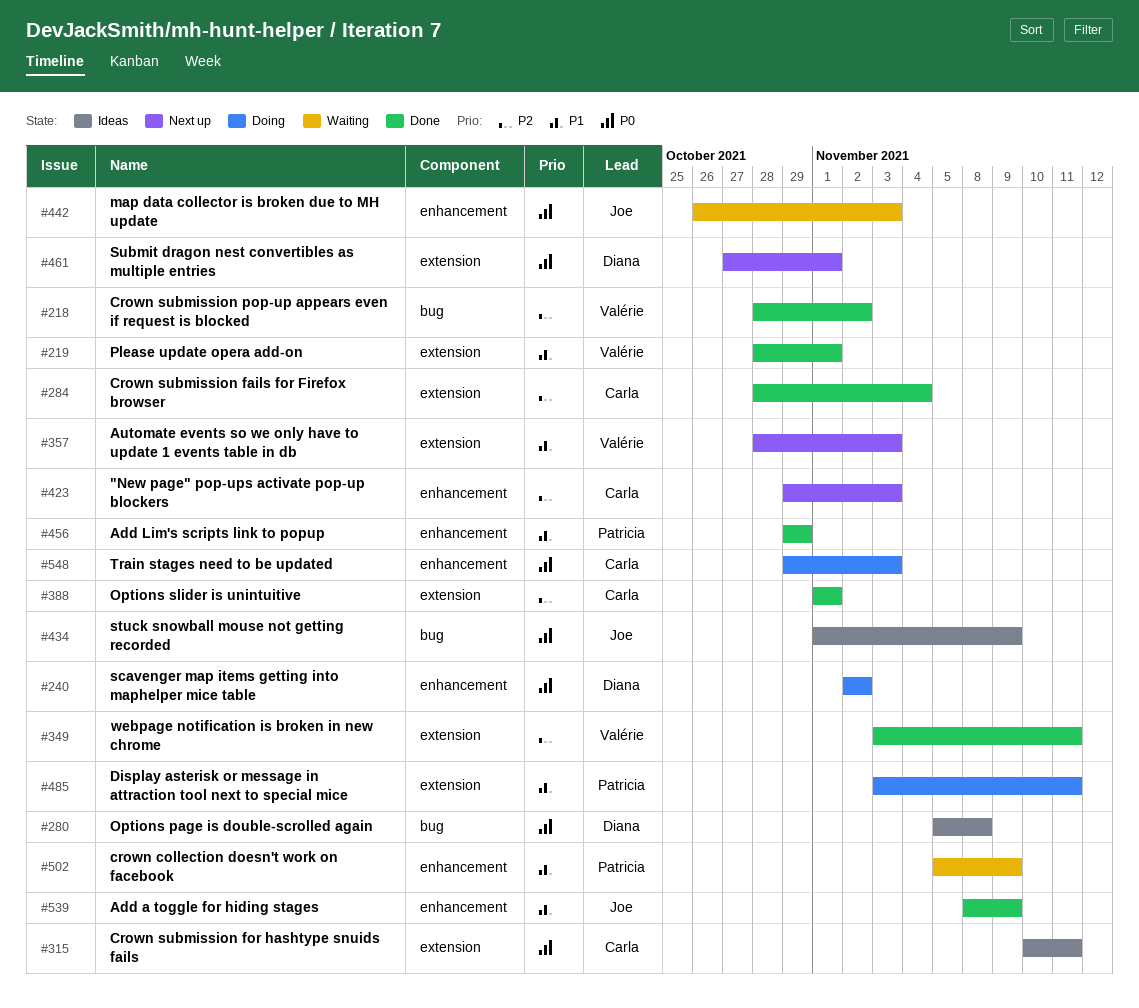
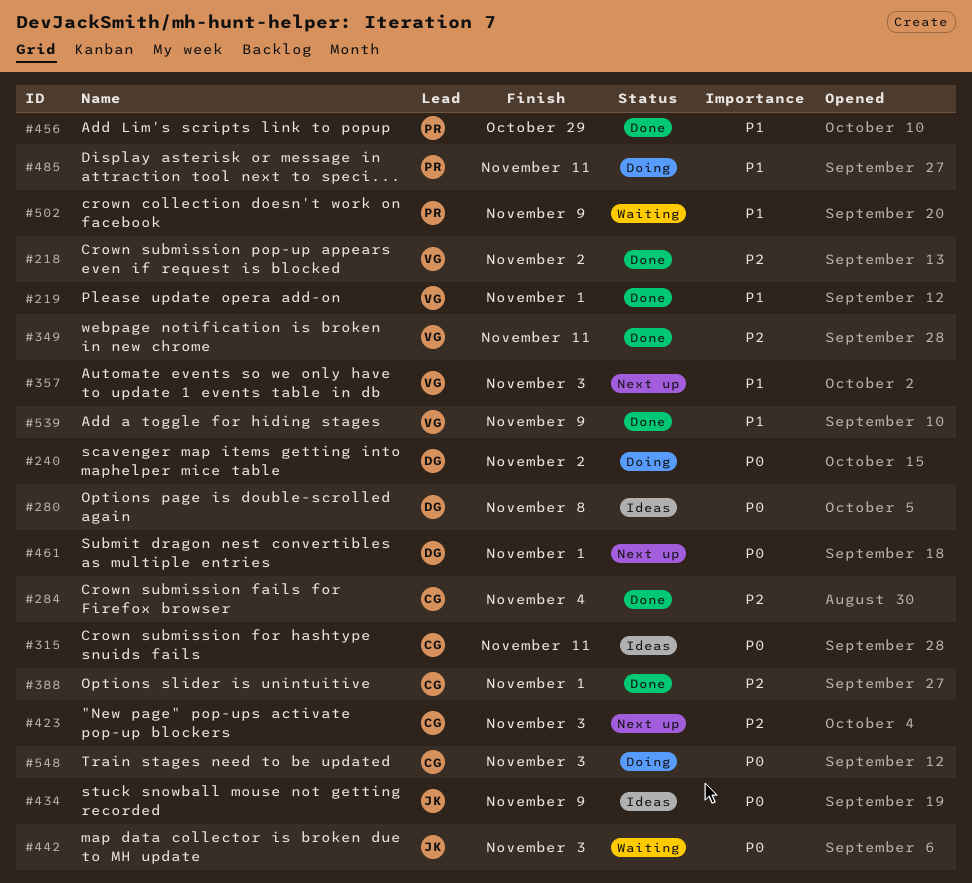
#539, owner: Joe -> Valérie

